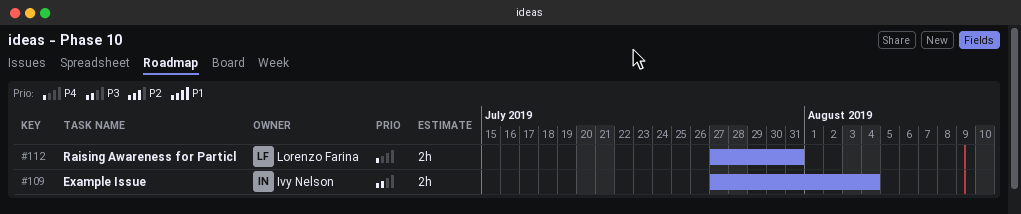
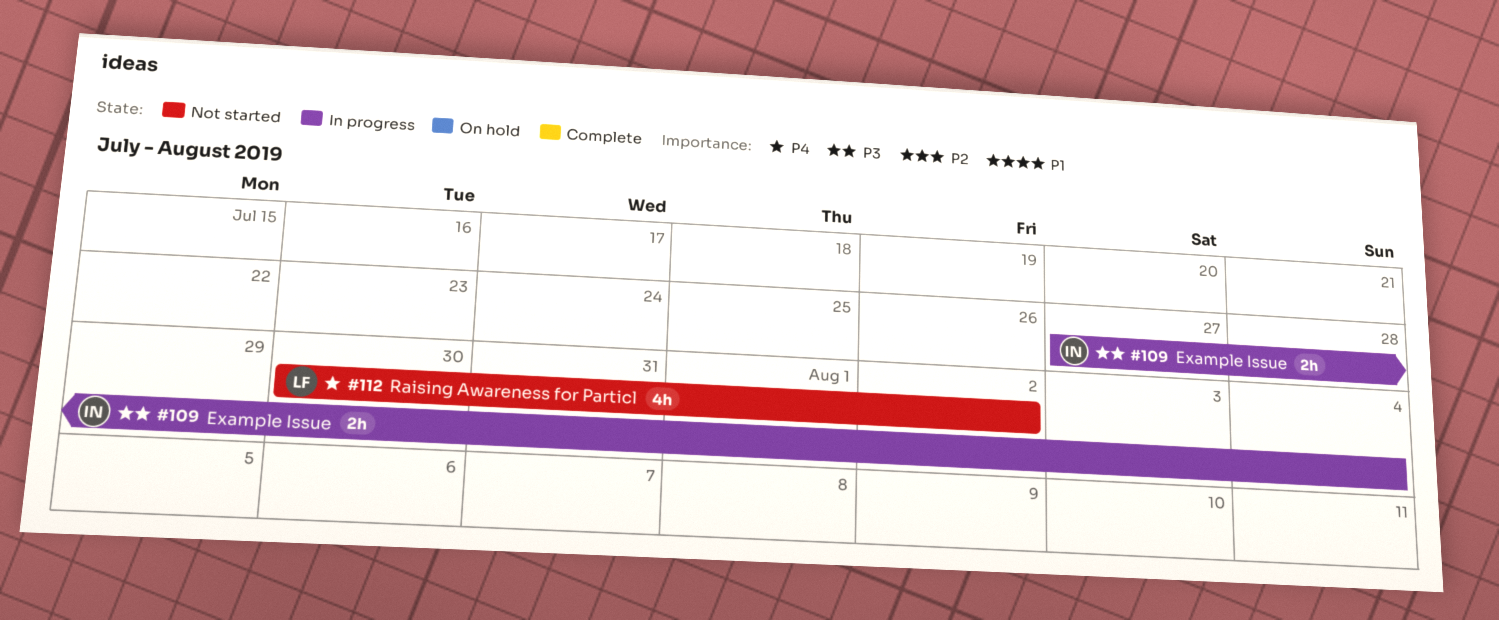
#112, estimate: 2h -> 4h
#112, start: Jul 27 -> Jul 30
#112, due: Jul 31 -> Aug 2

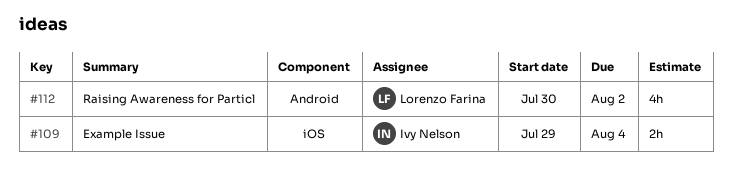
#109, start: Jul 27 -> Jul 29

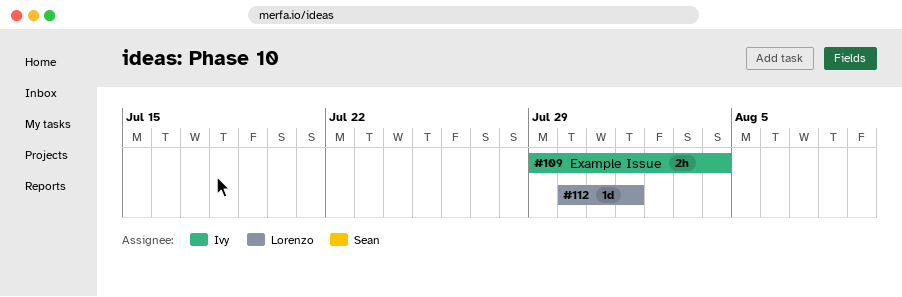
#112, estimate: 4h -> 1d
#112, due: Aug 2 -> Aug 1

